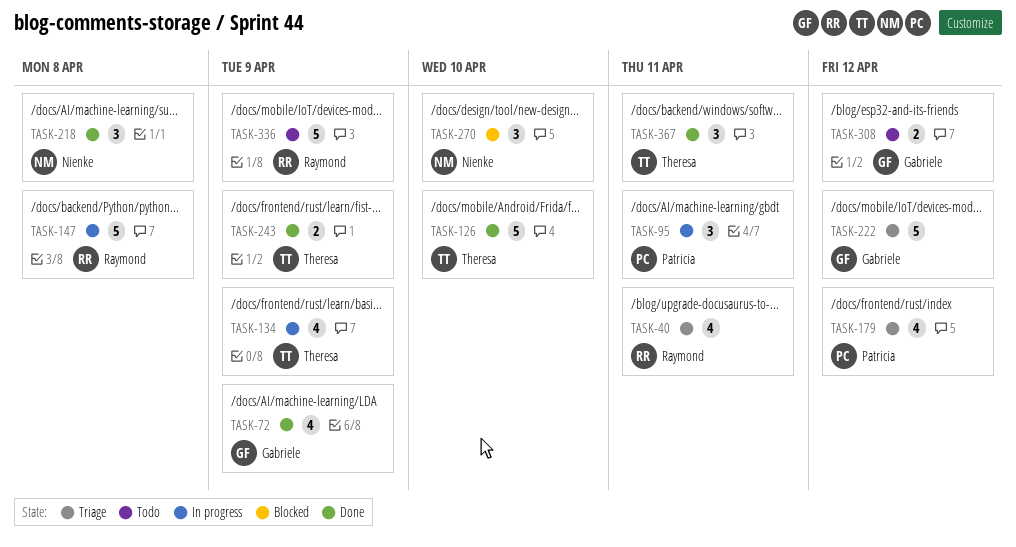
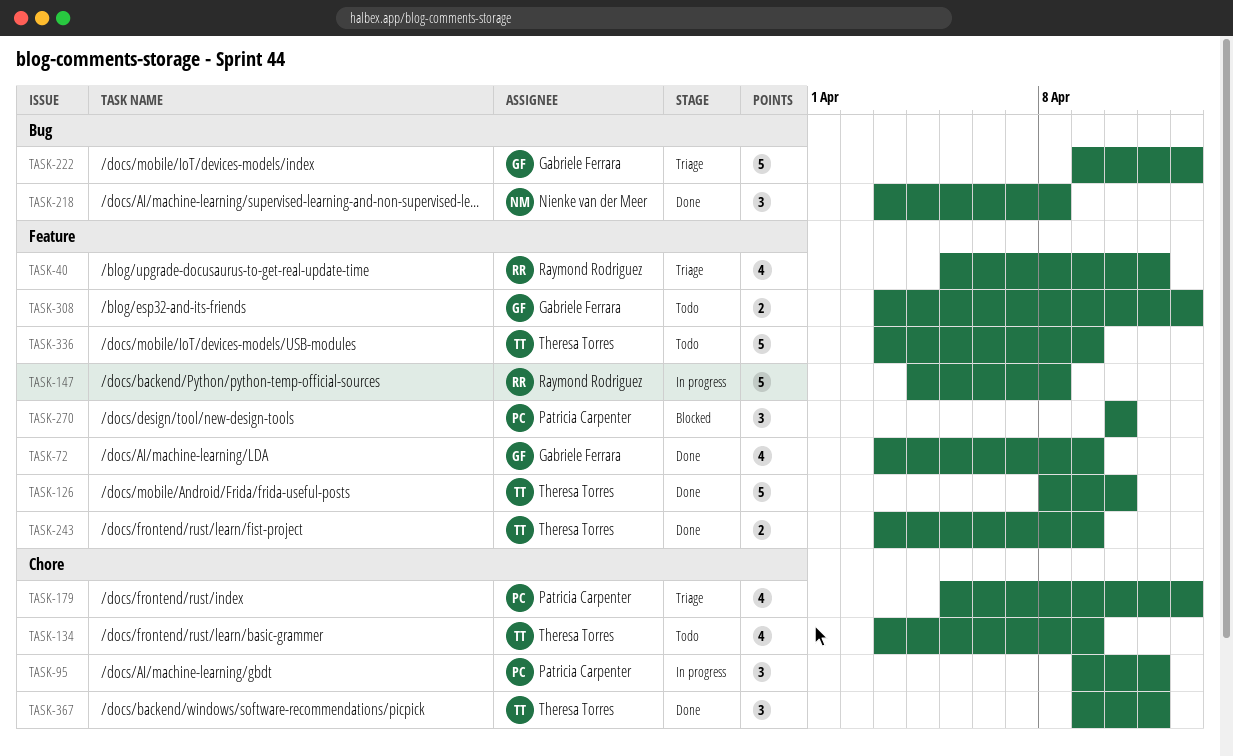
TASK-134, status: In progress -> Todo
TASK-270, owner: Nienke van der Meer -> Patricia Carpenter
TASK-336, owner: Raymond Rodriguez -> Theresa Torres

